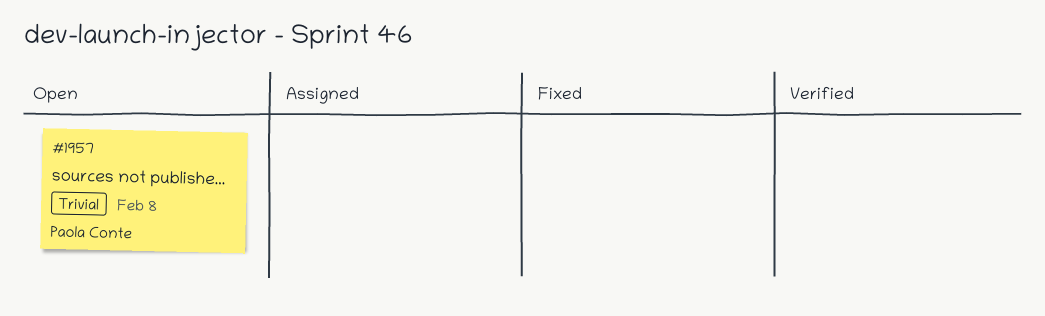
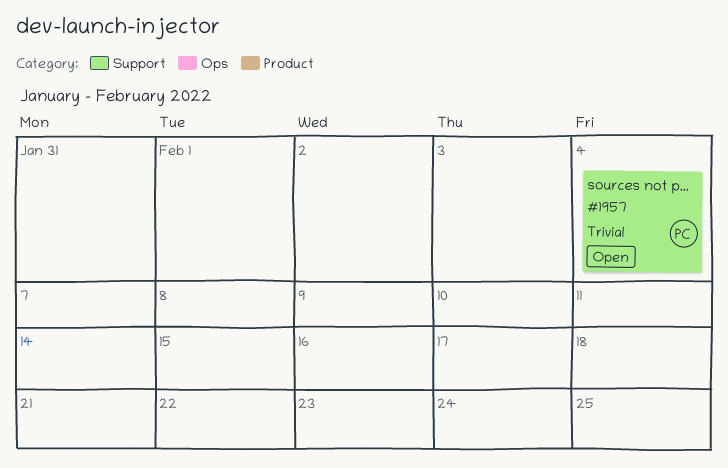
#1957, due: Feb 8 -> Feb 4

